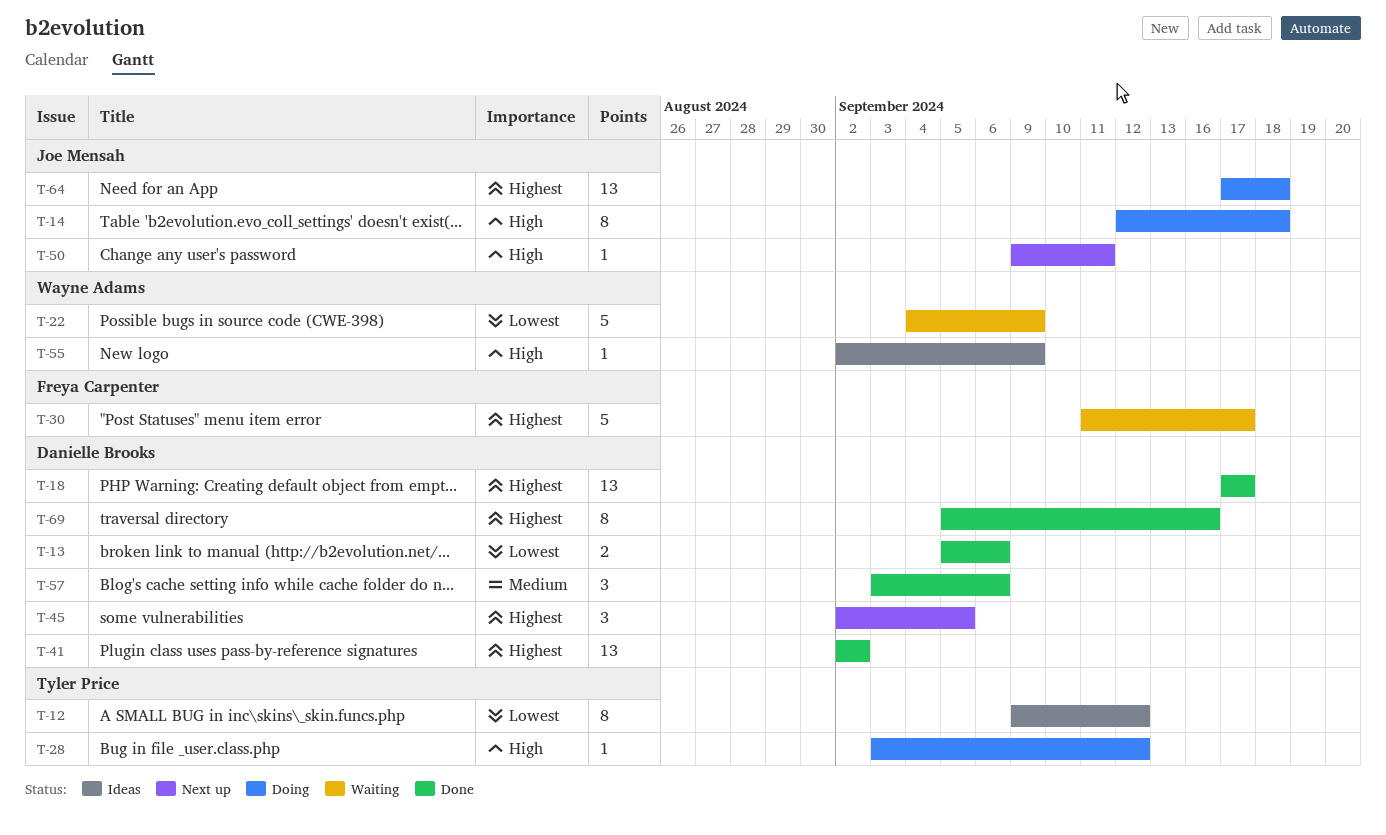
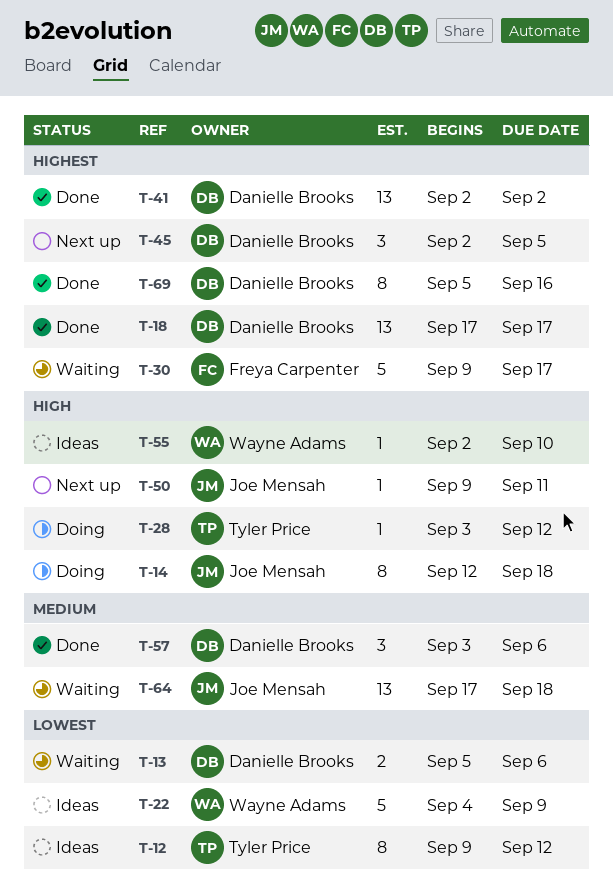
T-13, status: Done -> Waiting
T-22, status: Waiting -> Ideas
T-30, start: Sep 11 -> Sep 9
T-55, due: Sep 9 -> Sep 10
T-64, status: Doing -> Waiting
T-64, priority: Highest -> Medium

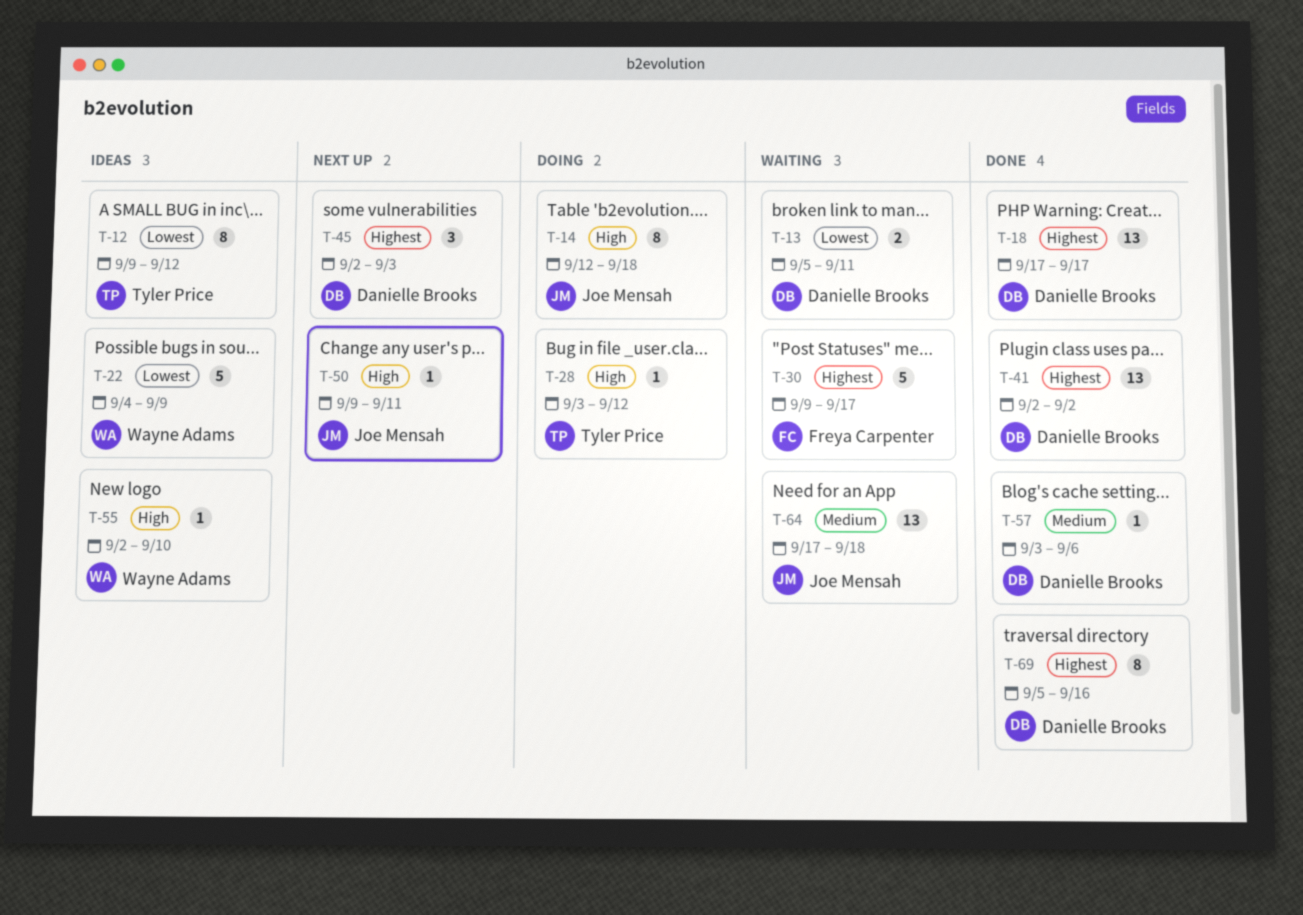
T-13, due: Sep 6 -> Sep 11
T-45, due: Sep 5 -> Sep 3
T-57, estimate: 3 -> 1

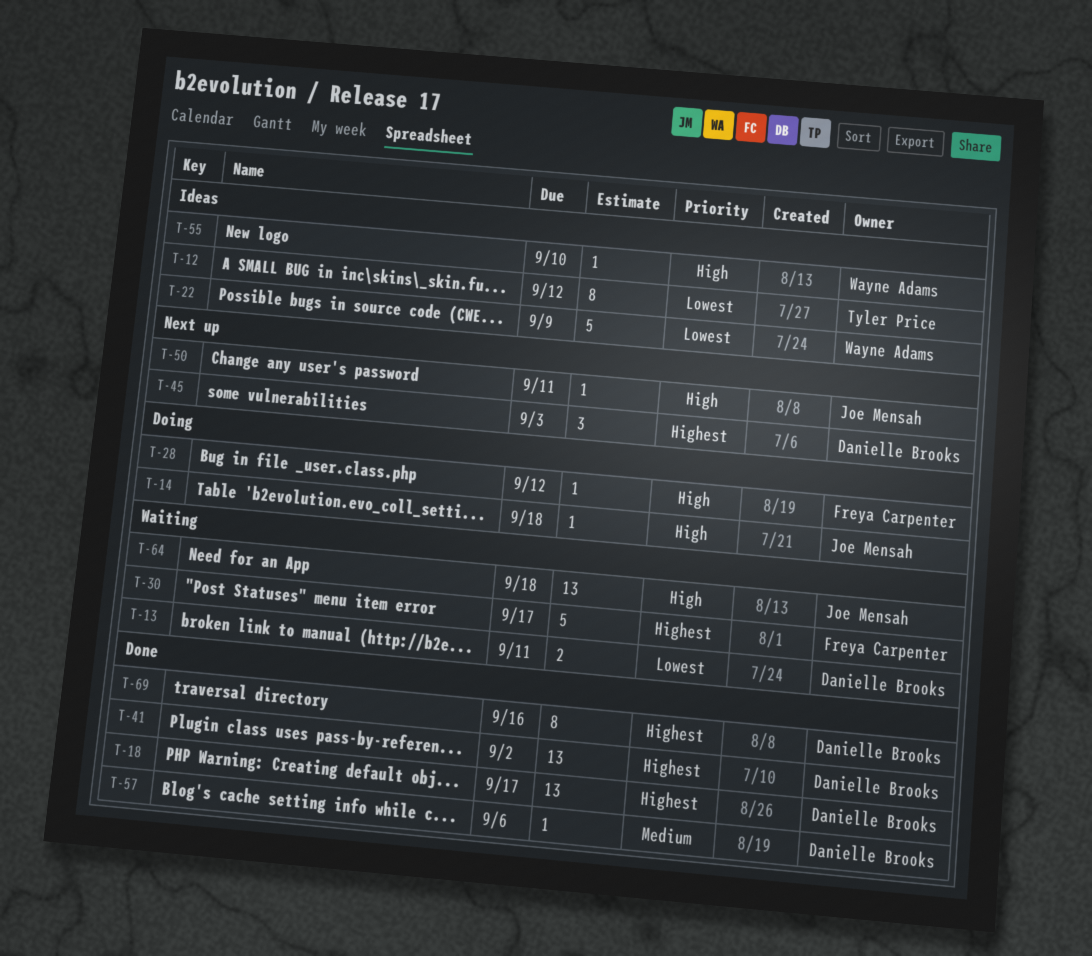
T-14, estimate: 8 -> 1
T-28, owner: Tyler Price -> Freya Carpenter
T-64, priority: Medium -> High

